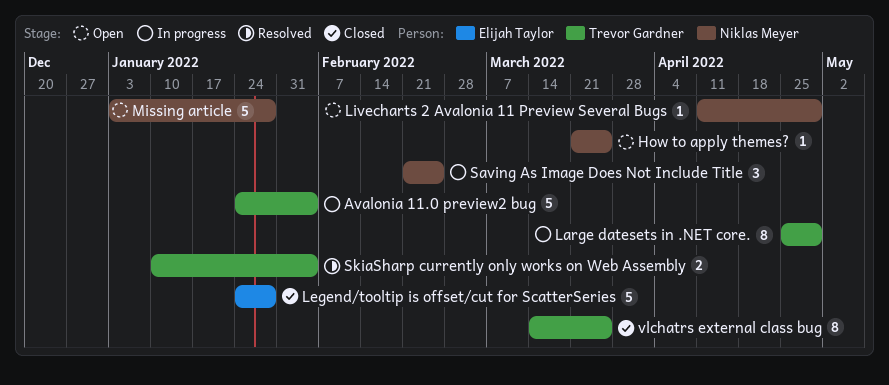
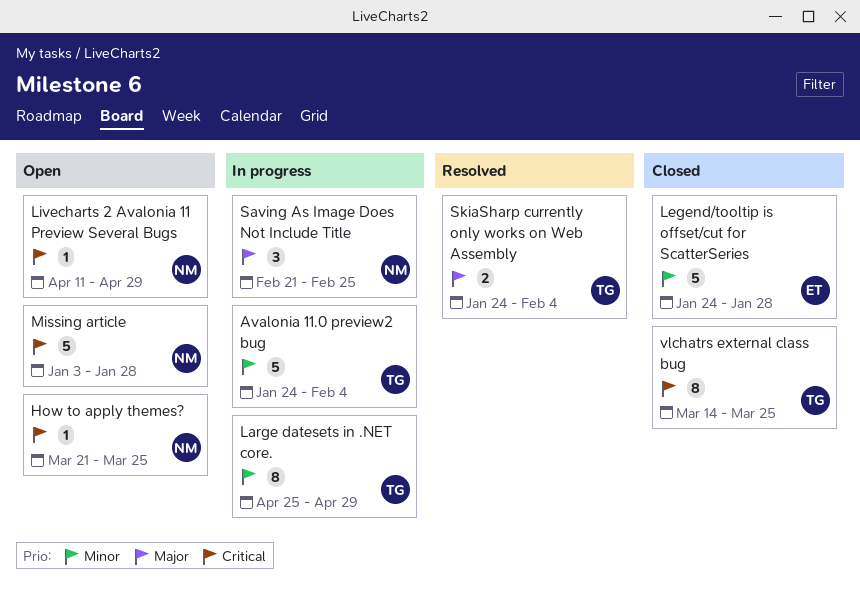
SkiaSharp currently only works on Web Assembly, start: Jan 10 -> Jan 24

